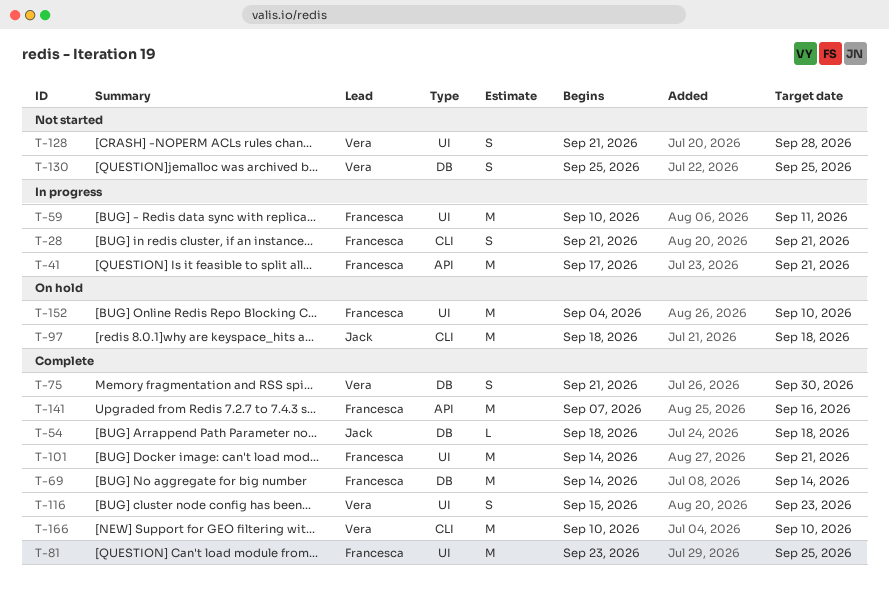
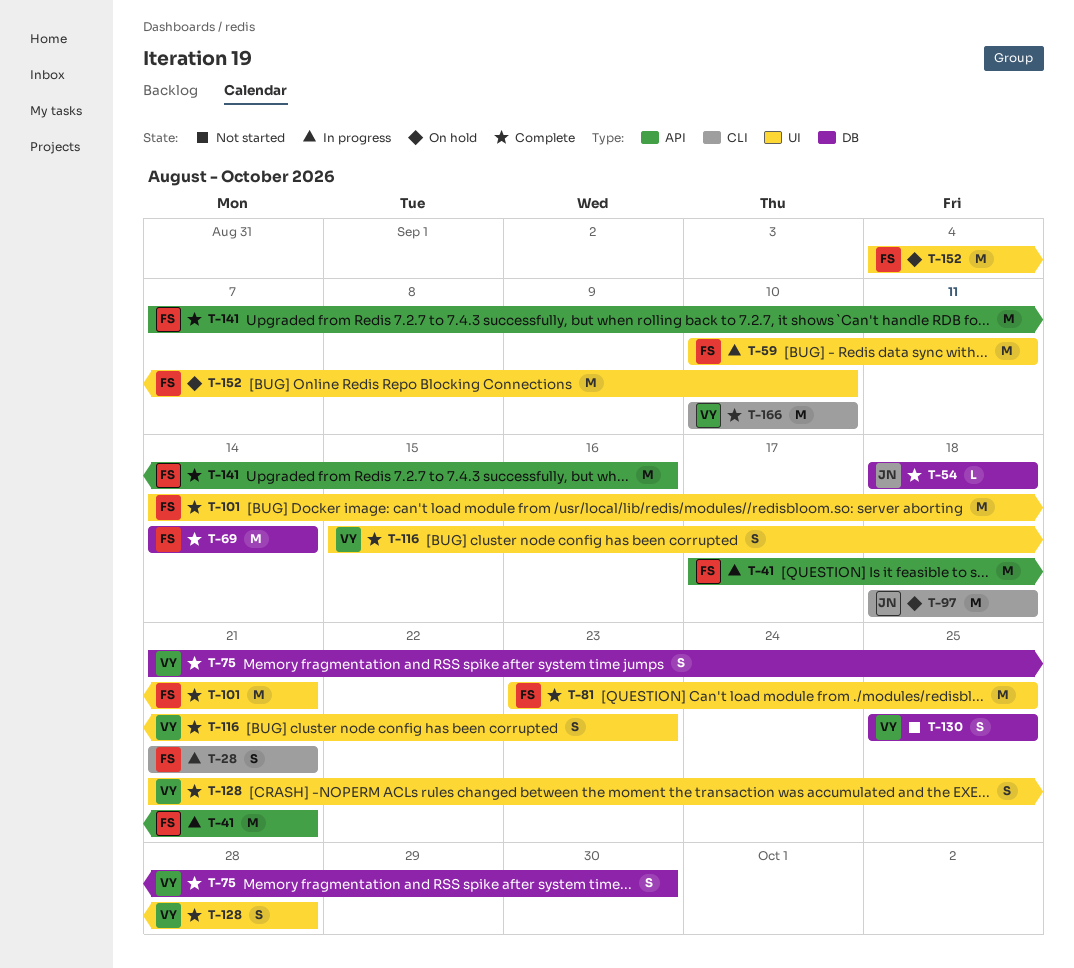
T-128, status: Not started -> Complete

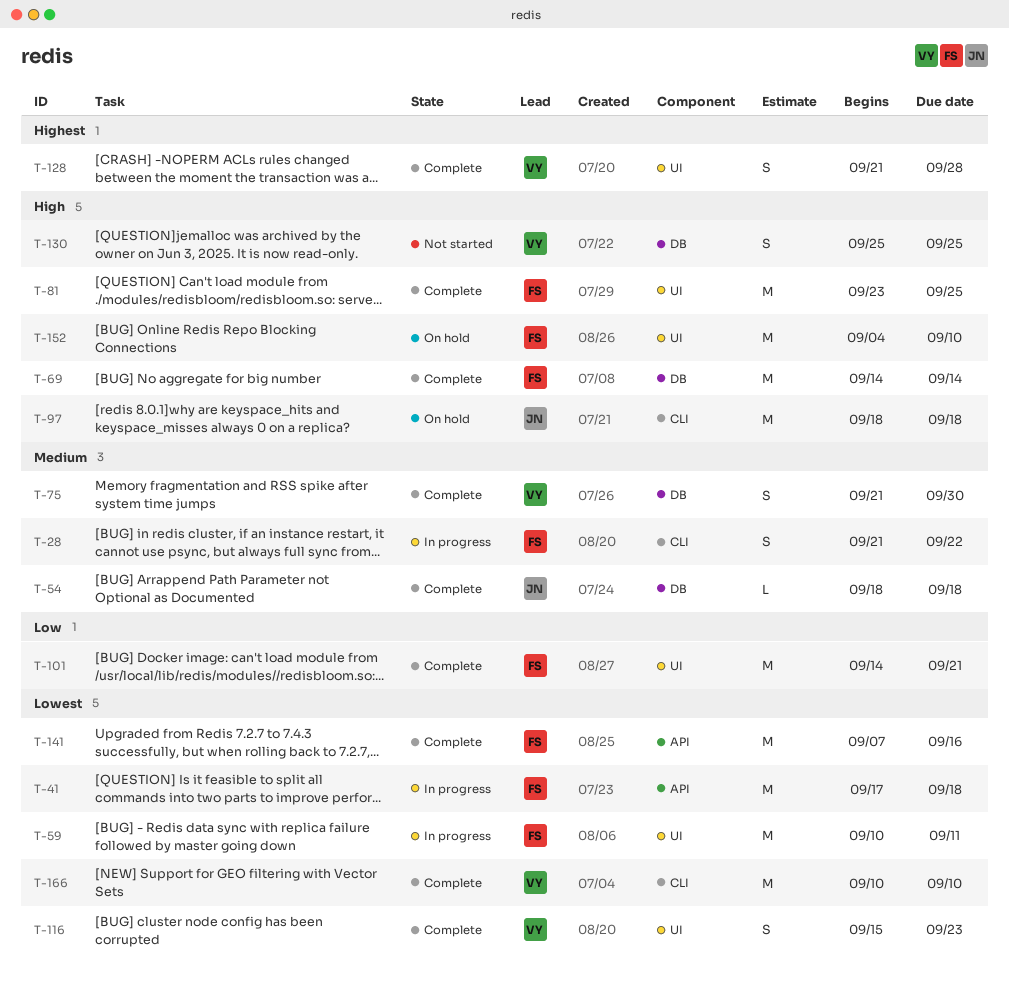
T-28, due: Sep 21 -> Sep 22
T-41, due: Sep 21 -> Sep 18

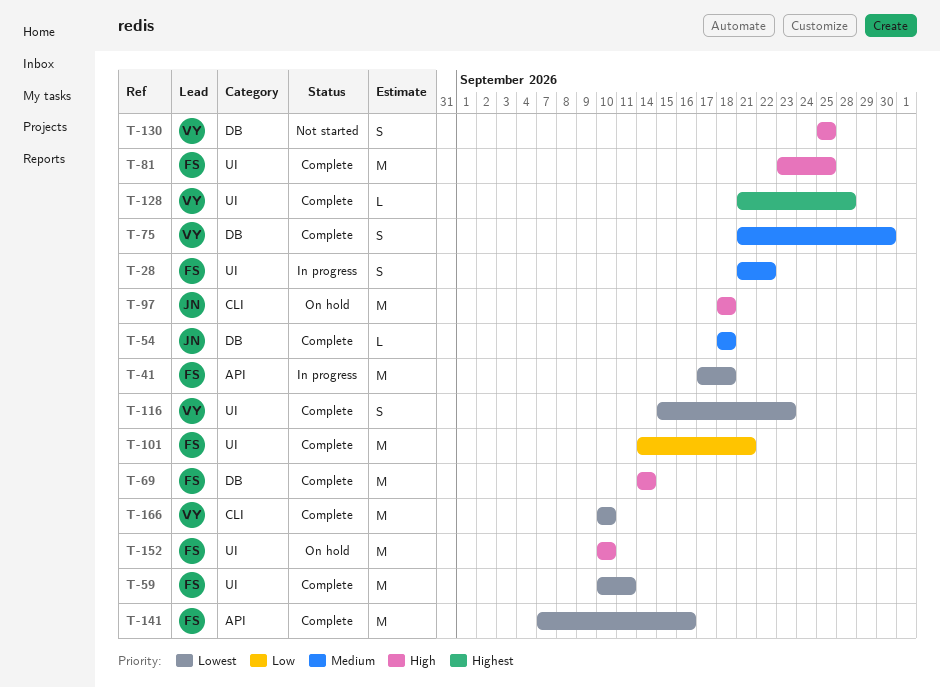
T-28, label: CLI -> UI
T-59, status: In progress -> Complete
T-128, estimate: S -> L
T-152, start: Sep 4 -> Sep 10

